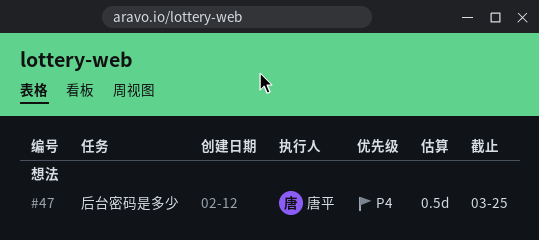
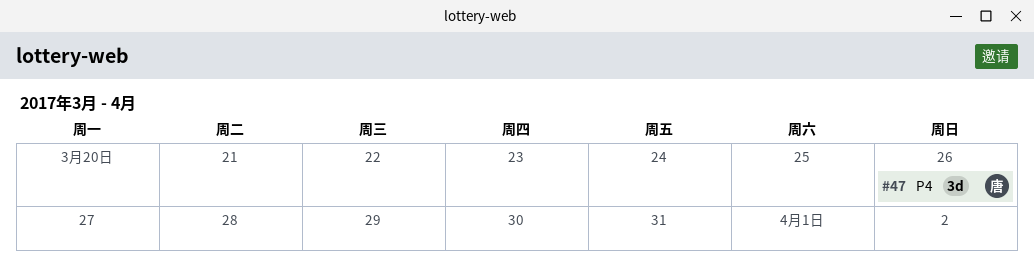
#47, estimate: 0.5d -> 3d
#47, due: Mar 25 -> Mar 26

